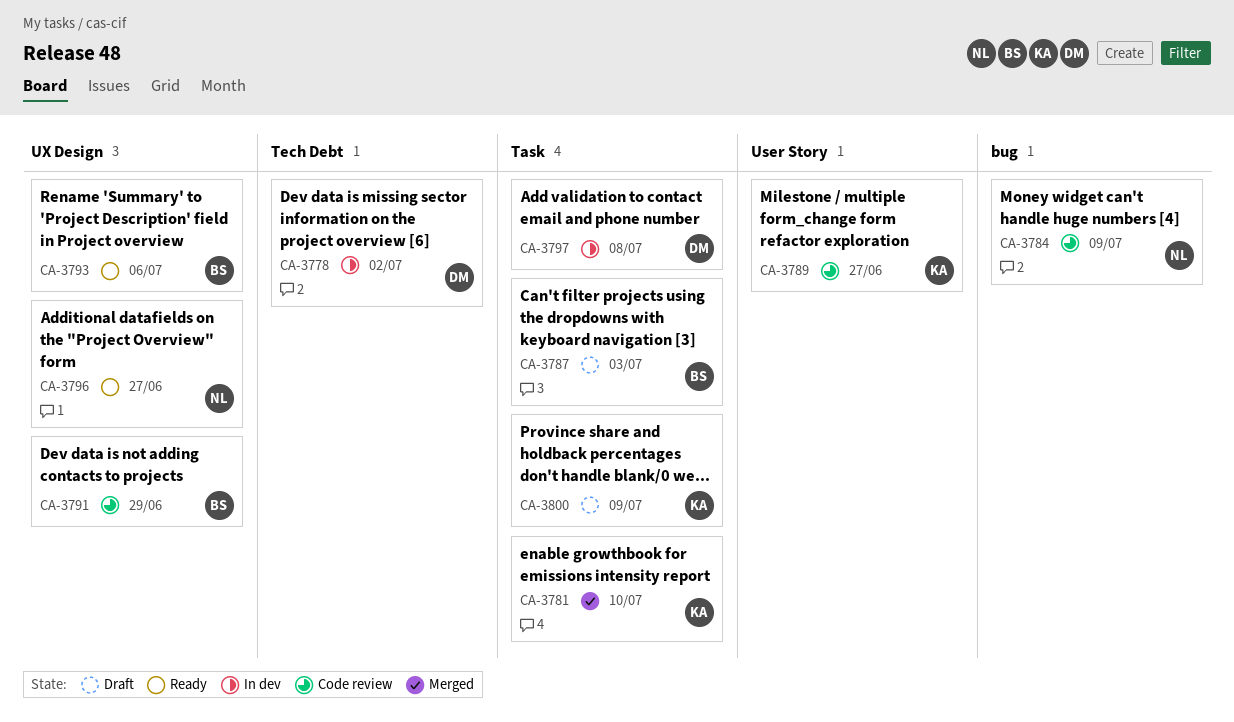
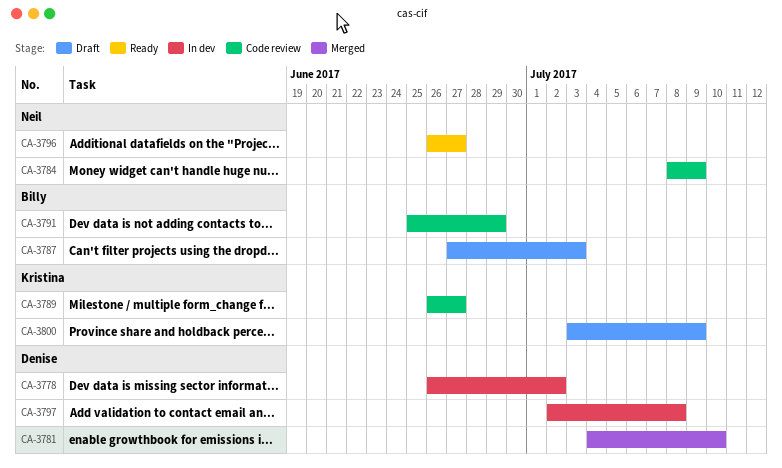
CA-3781, owner: Kristina -> Denise
CA-3793: present -> none

